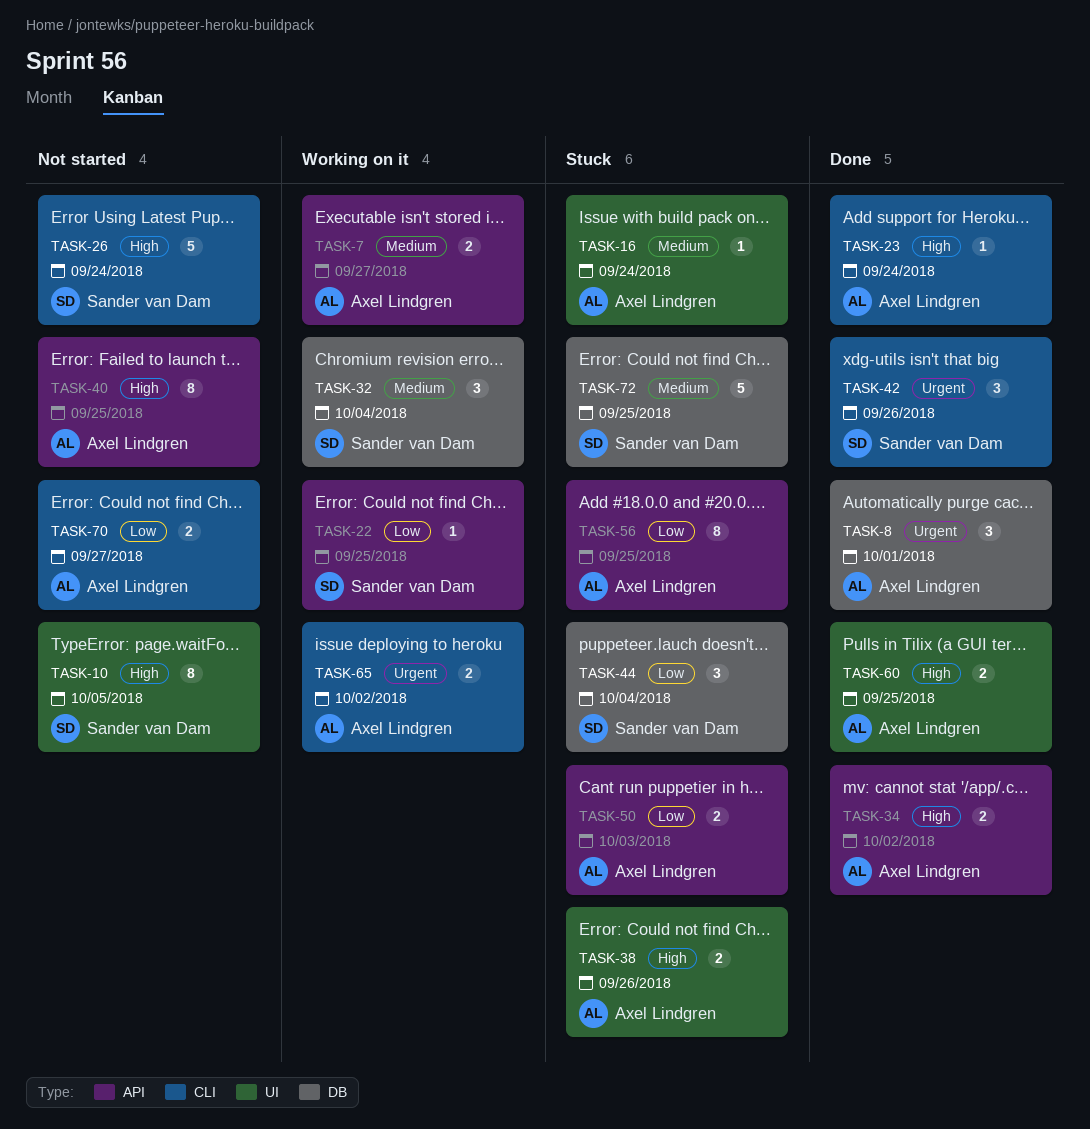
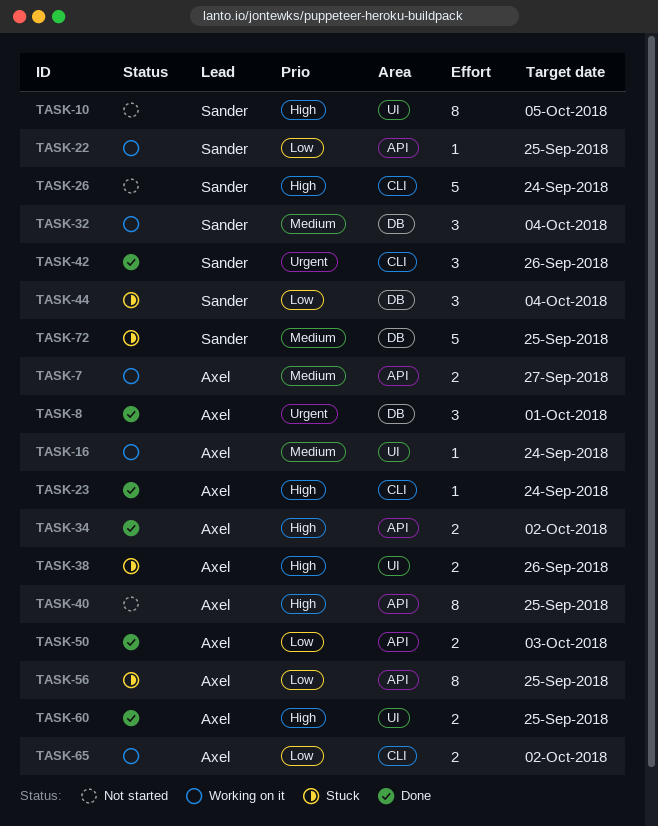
TASK-16, status: Stuck -> Working on it
TASK-50, status: Stuck -> Done
TASK-65, priority: Urgent -> Low
TASK-70: present -> none

